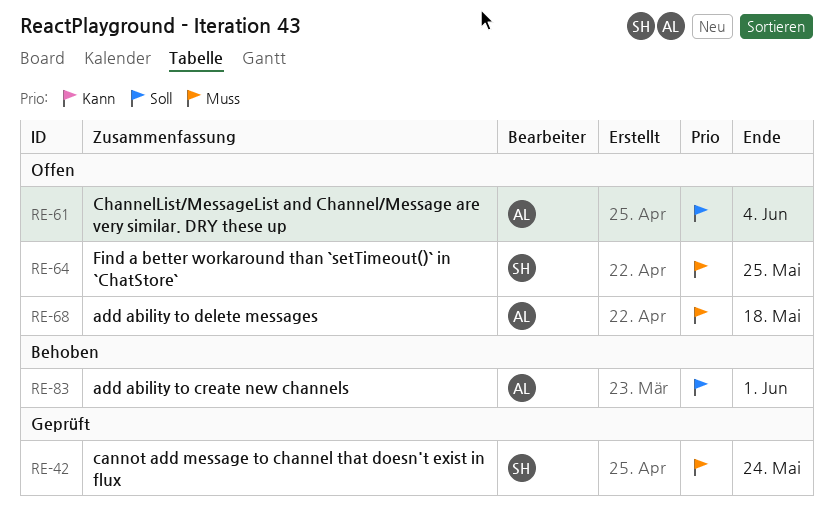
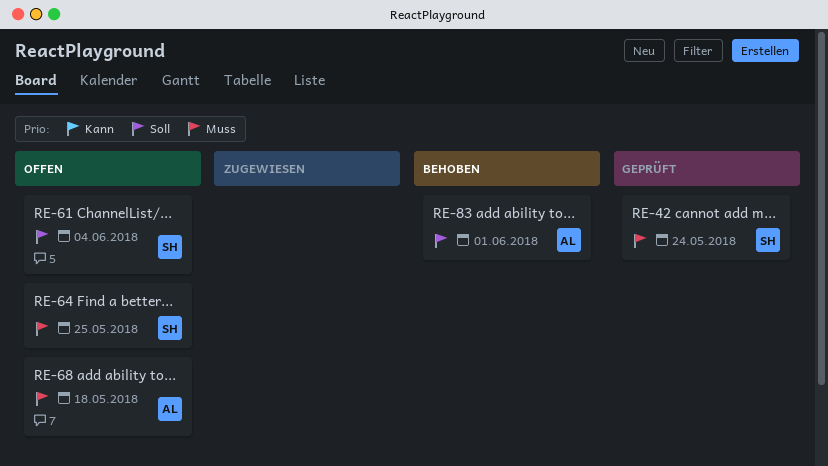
RE-61, owner: AL -> SH

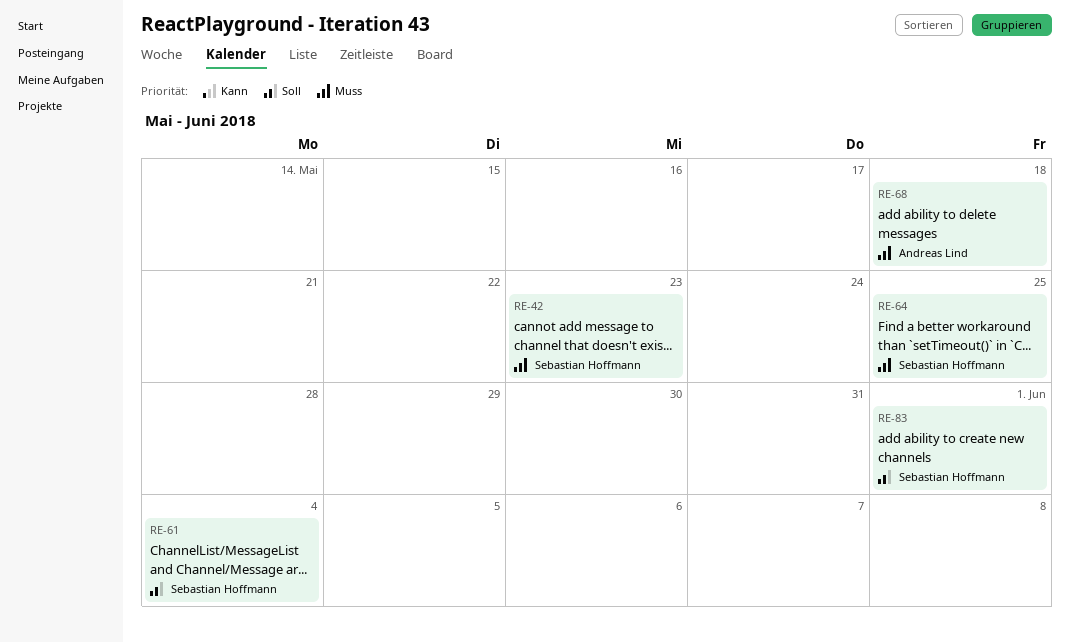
RE-42, due: May 24 -> May 23
RE-83, owner: Andreas Lind -> Sebastian Hoffmann

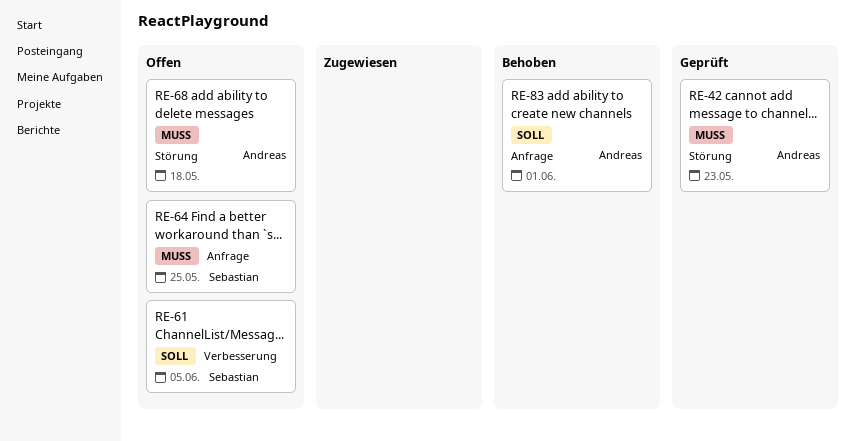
RE-42, owner: Sebastian Hoffmann -> Andreas Lind
RE-61, due: Jun 4 -> Jun 5
RE-83, owner: Sebastian Hoffmann -> Andreas Lind

